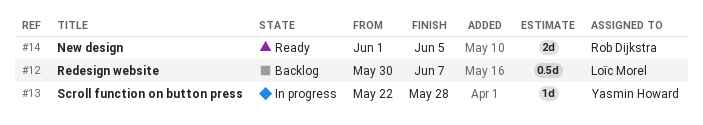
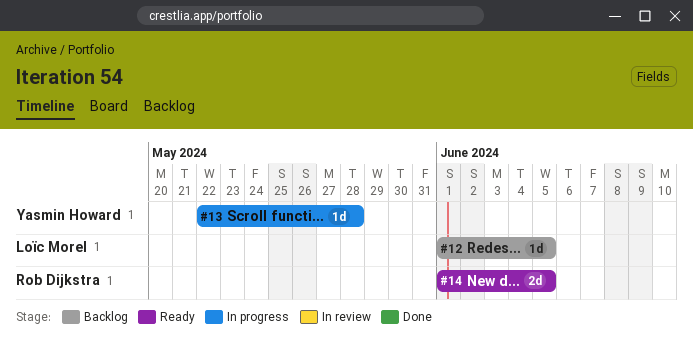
#12, estimate: 0.5d -> 1d
#12, start: May 30 -> Jun 1
#12, due: Jun 7 -> Jun 5

